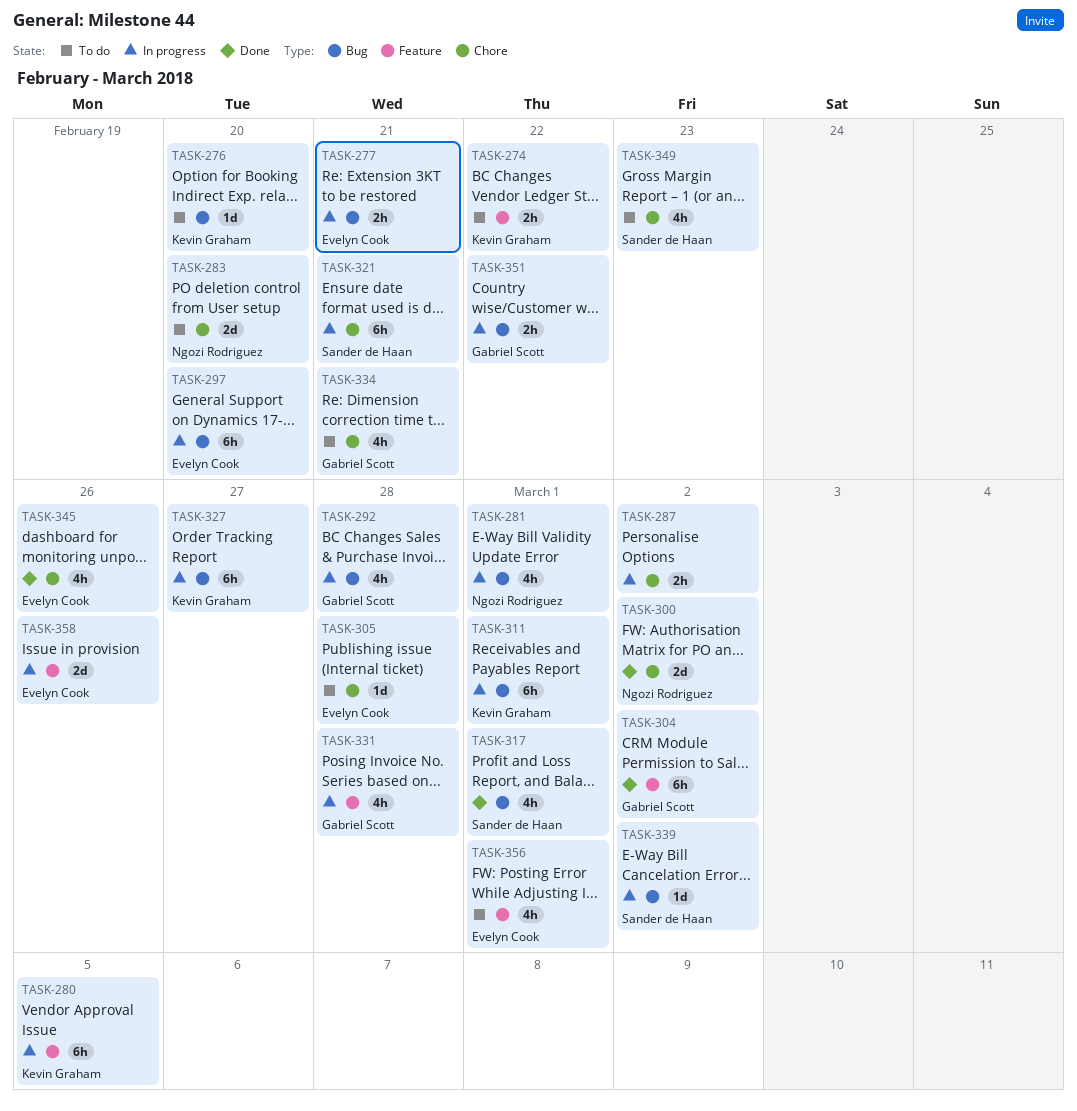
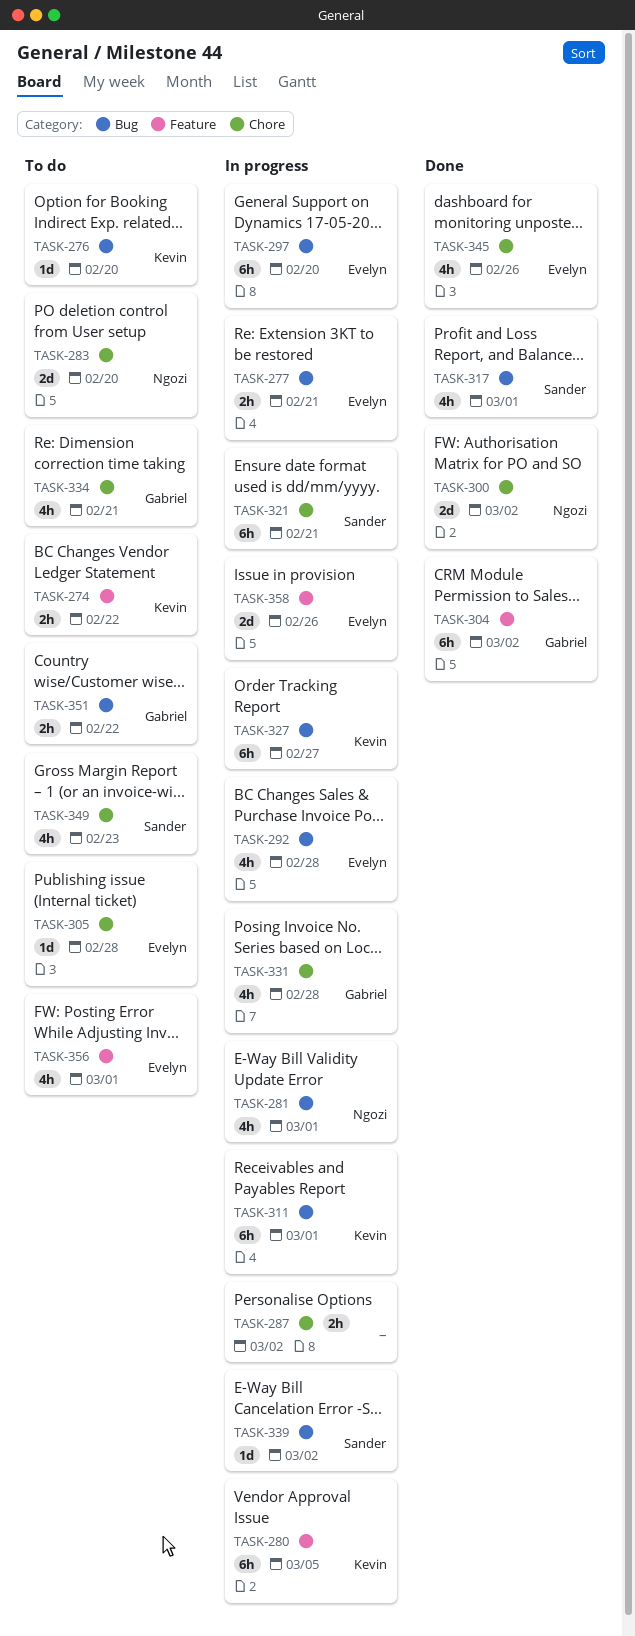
TASK-292, owner: Gabriel Scott -> Evelyn Cook
TASK-331, label: Feature -> Chore
TASK-351, status: In progress -> To do

